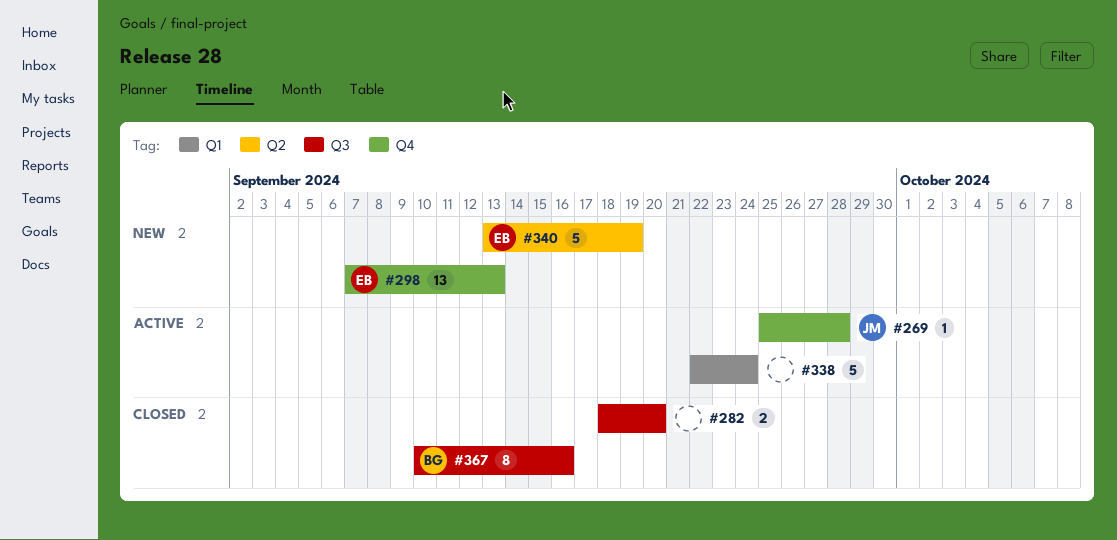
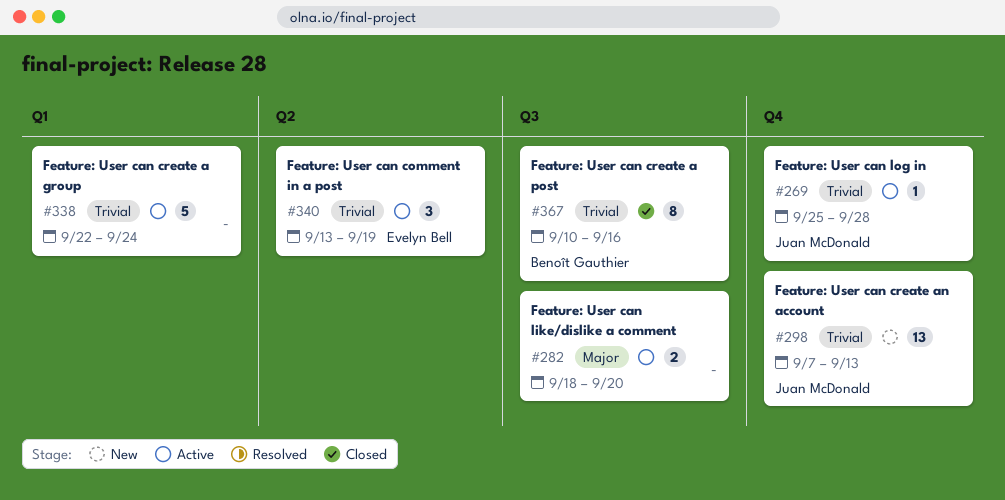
#282, status: Closed -> Active
#298, owner: Evelyn Bell -> Juan McDonald
#340, status: New -> Active
#340, estimate: 5 -> 3

